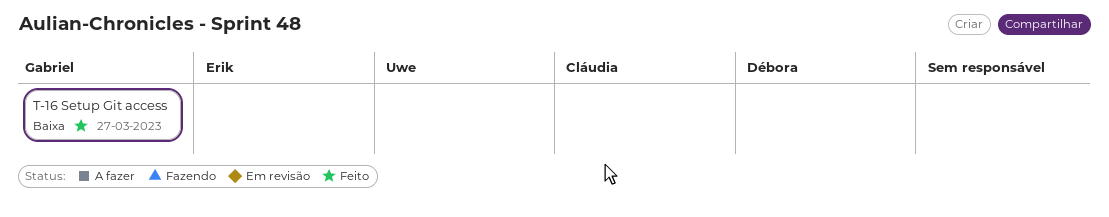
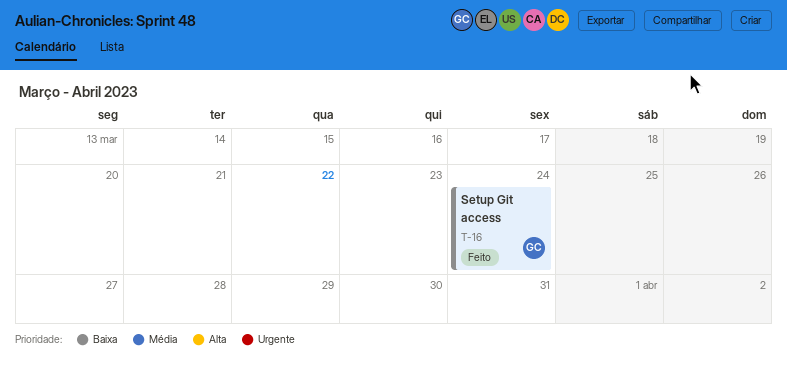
T-16, due: Mar 27 -> Mar 24

